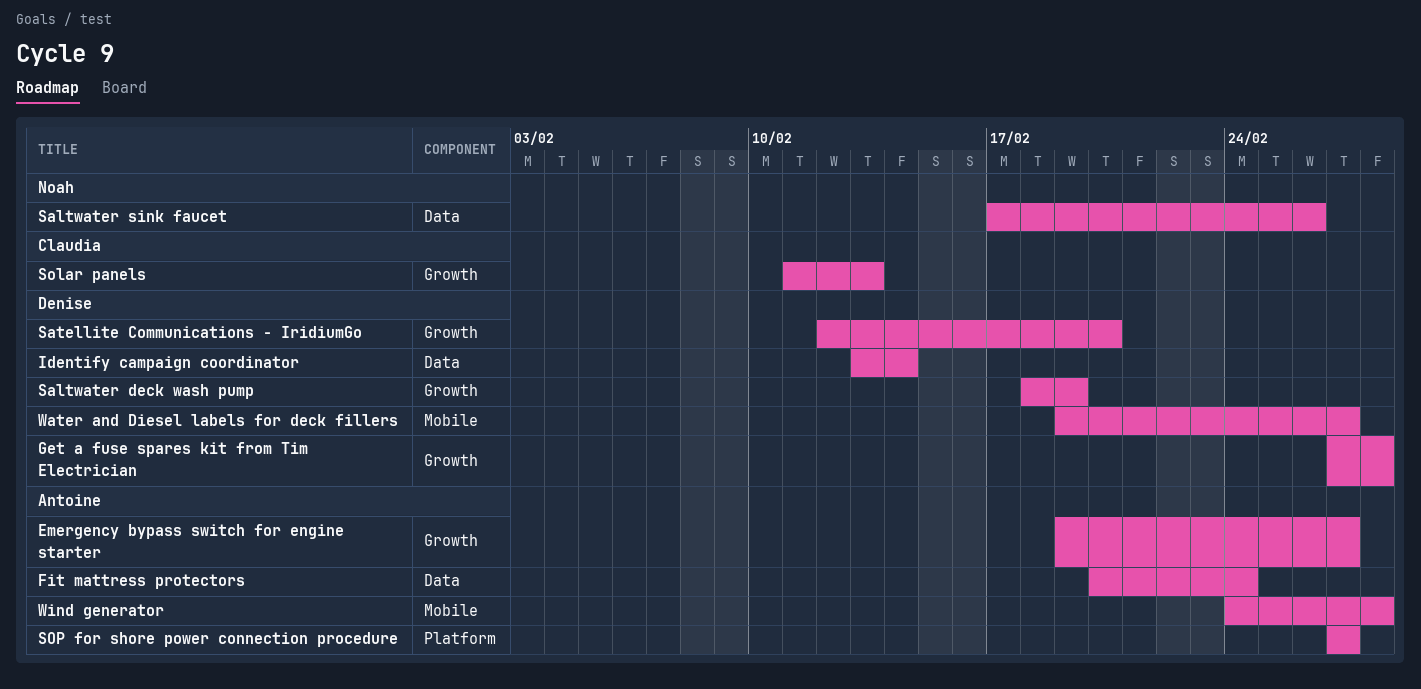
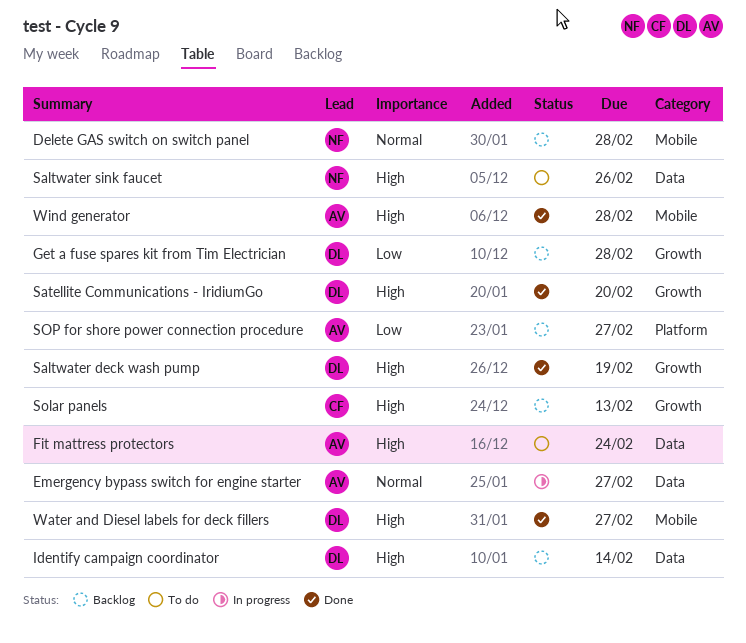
Delete GAS switch on switch panel: none -> present
Emergency bypass switch for engine starter, label: Growth -> Data

